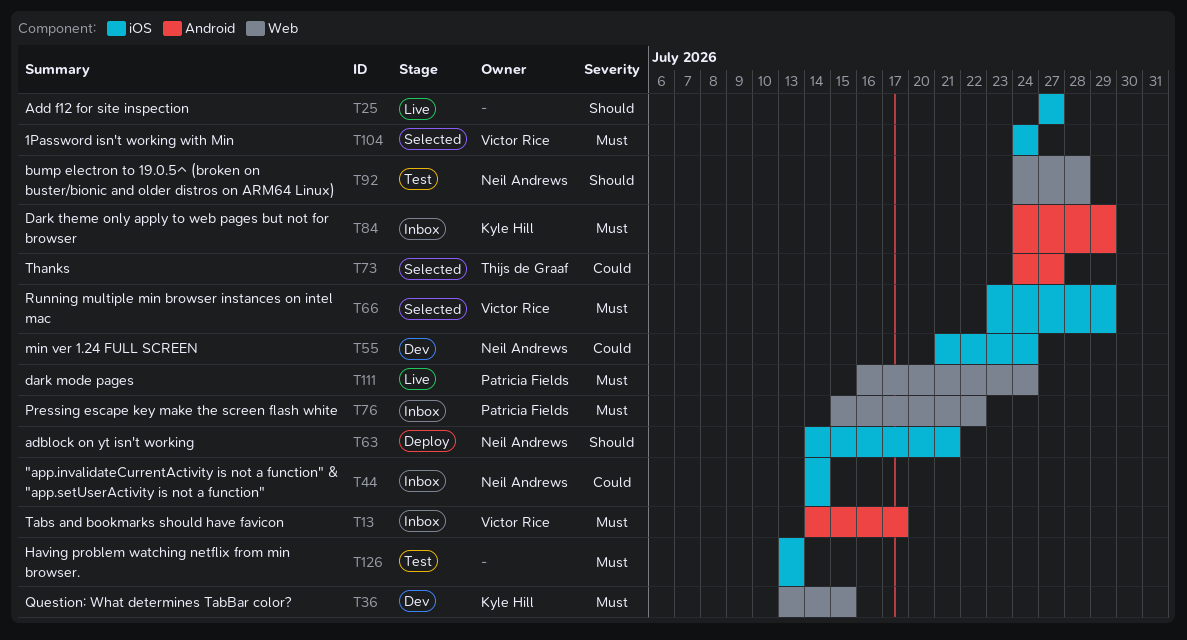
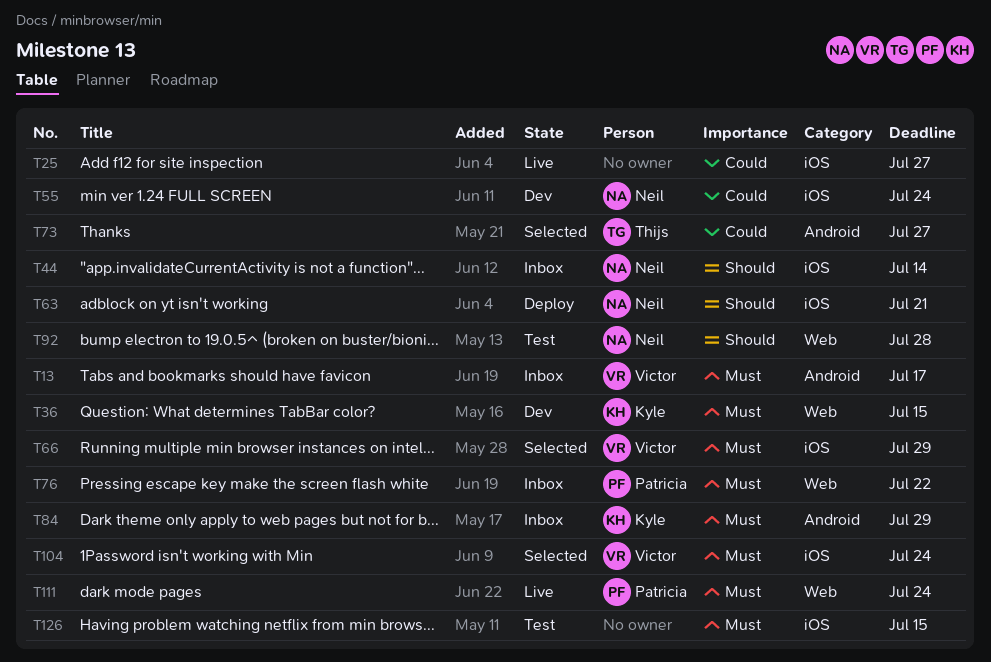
T25, priority: Should -> Could
T44, priority: Could -> Should
T126, due: Jul 13 -> Jul 15

